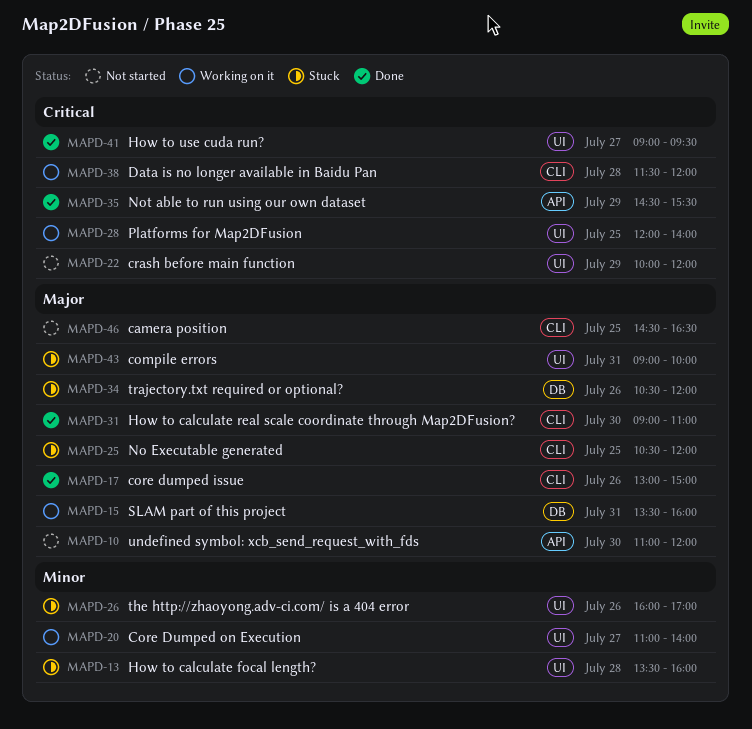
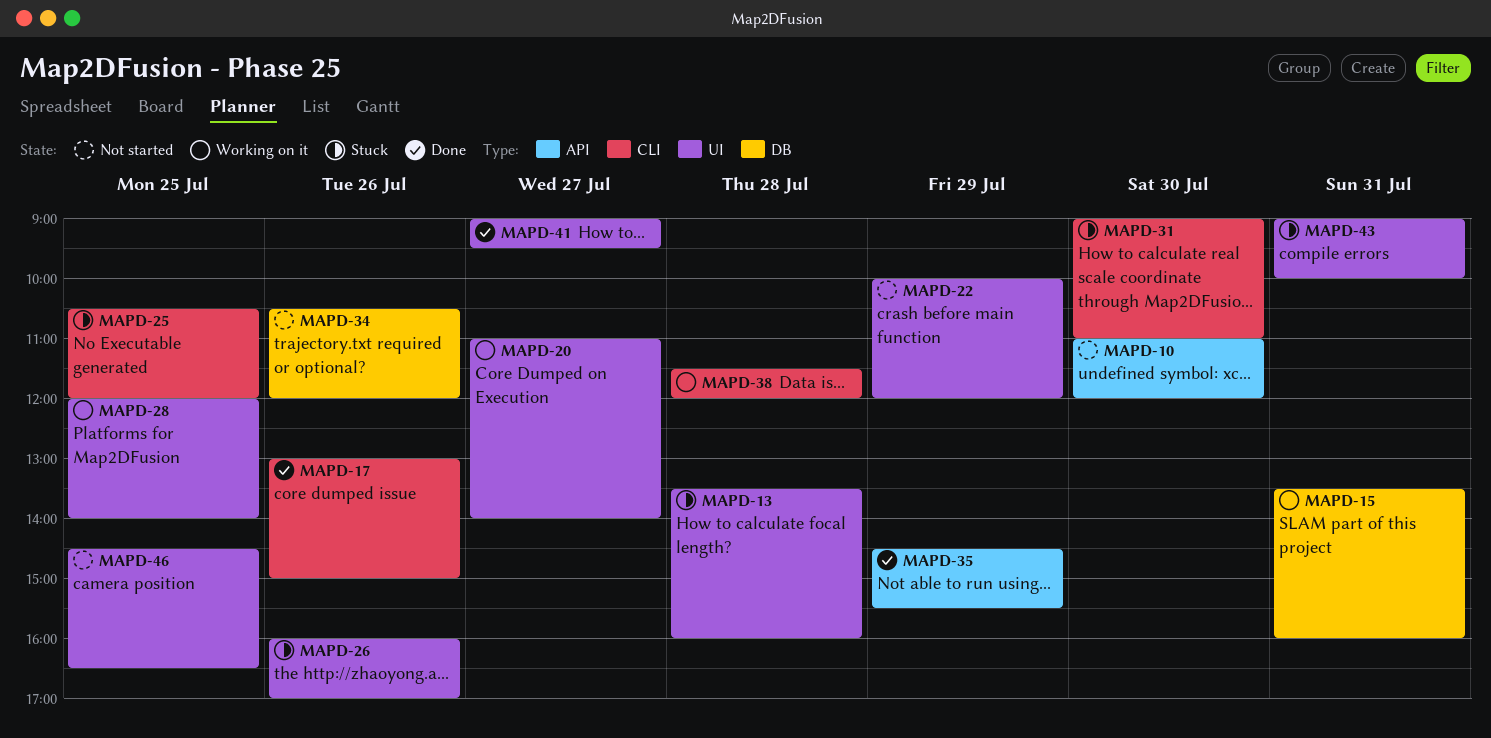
MAPD-31, status: Done -> Stuck
MAPD-34, status: Stuck -> Not started
MAPD-46, label: CLI -> UI

